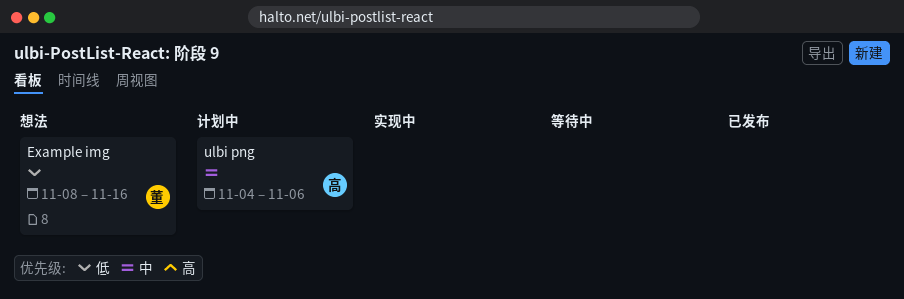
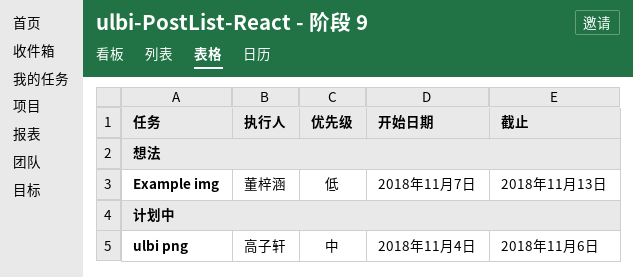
Example img, start: Nov 8 -> Nov 7
Example img, due: Nov 16 -> Nov 13

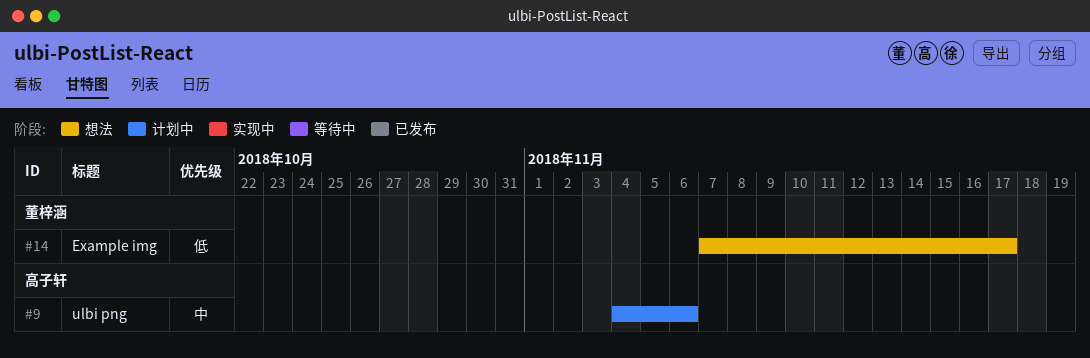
Example img, due: Nov 13 -> Nov 17

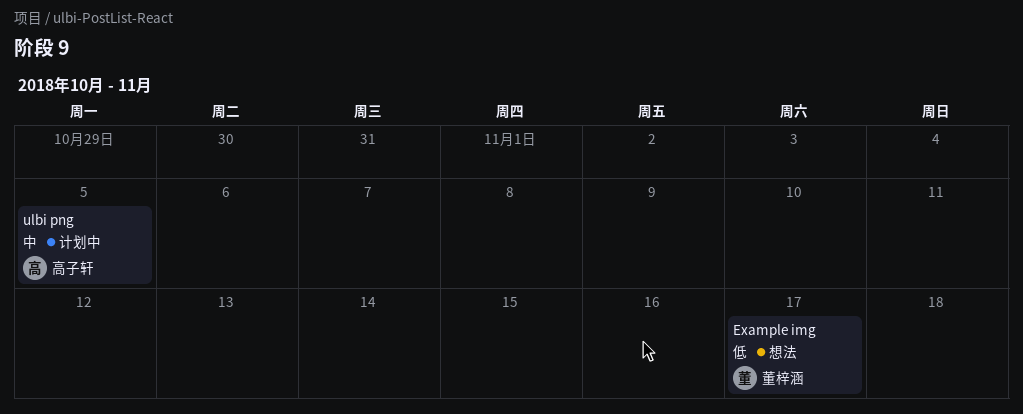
ulbi png, due: Nov 6 -> Nov 5

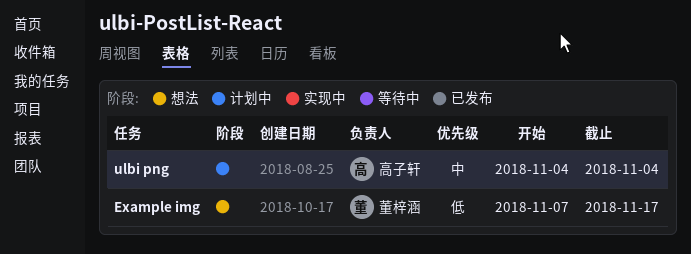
ulbi png, due: Nov 5 -> Nov 4

